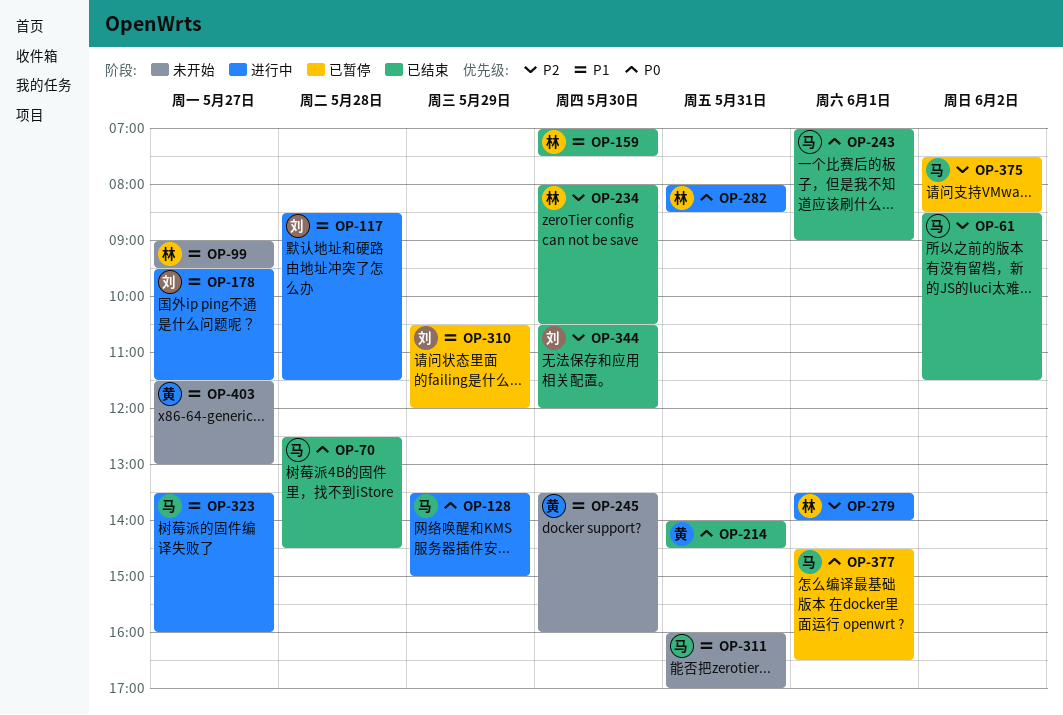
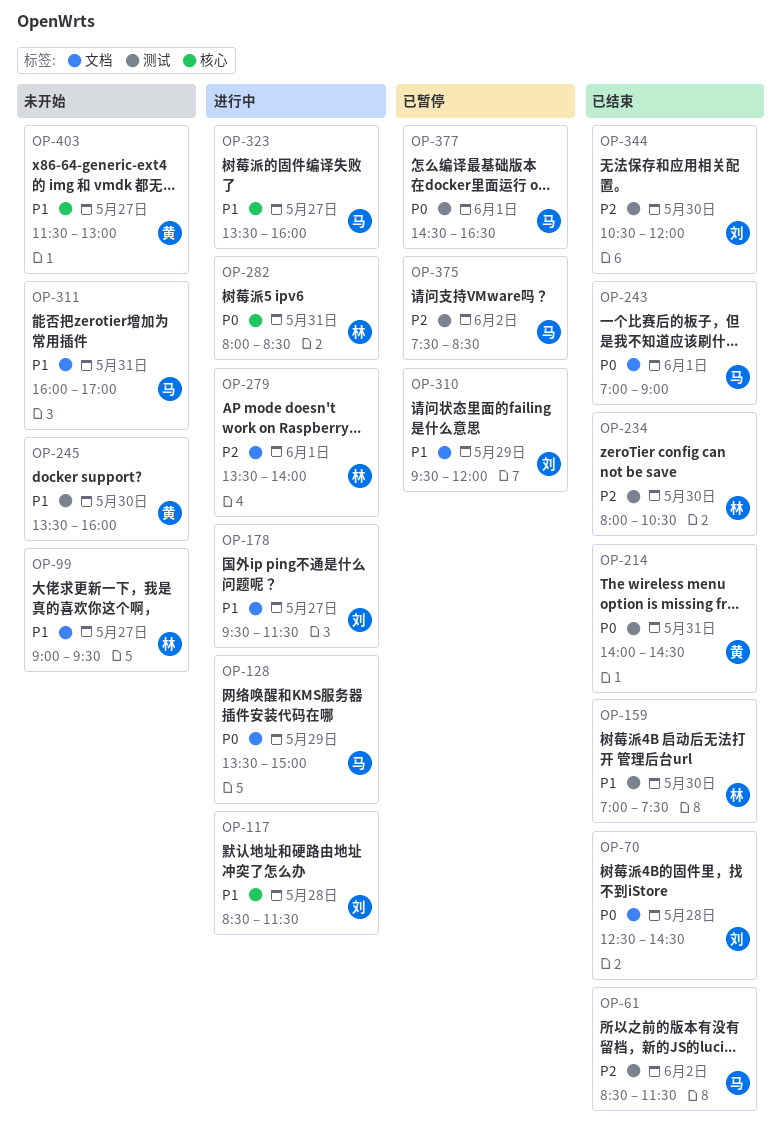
OP-70, owner: 马 -> 刘
OP-310, begins: 10:30 -> 09:30

